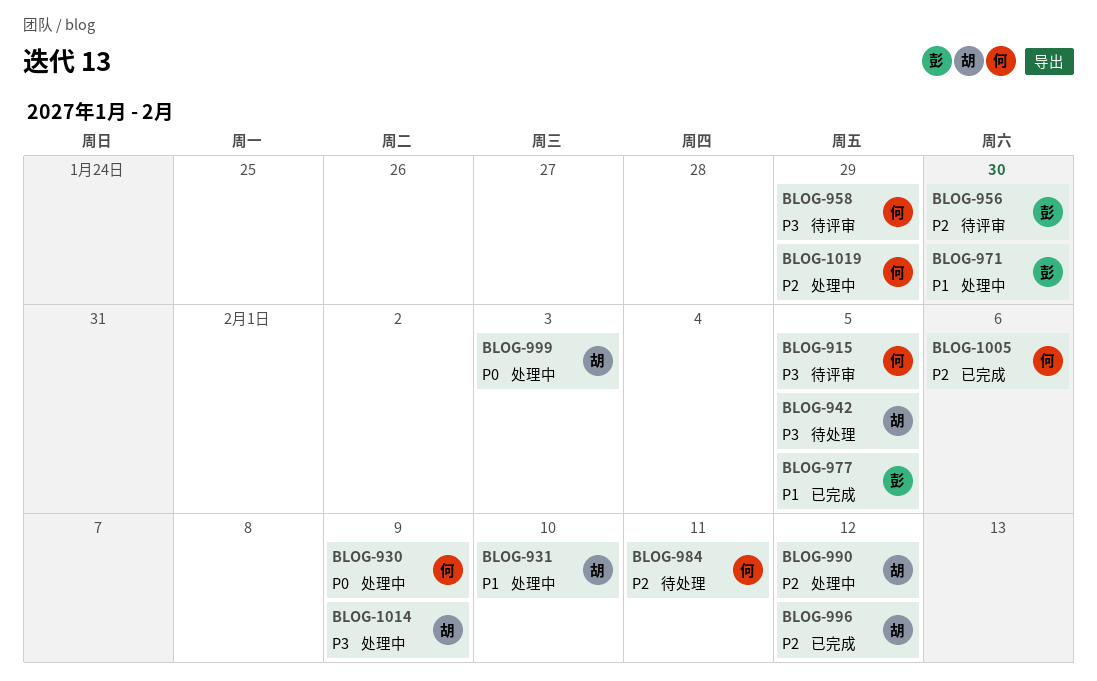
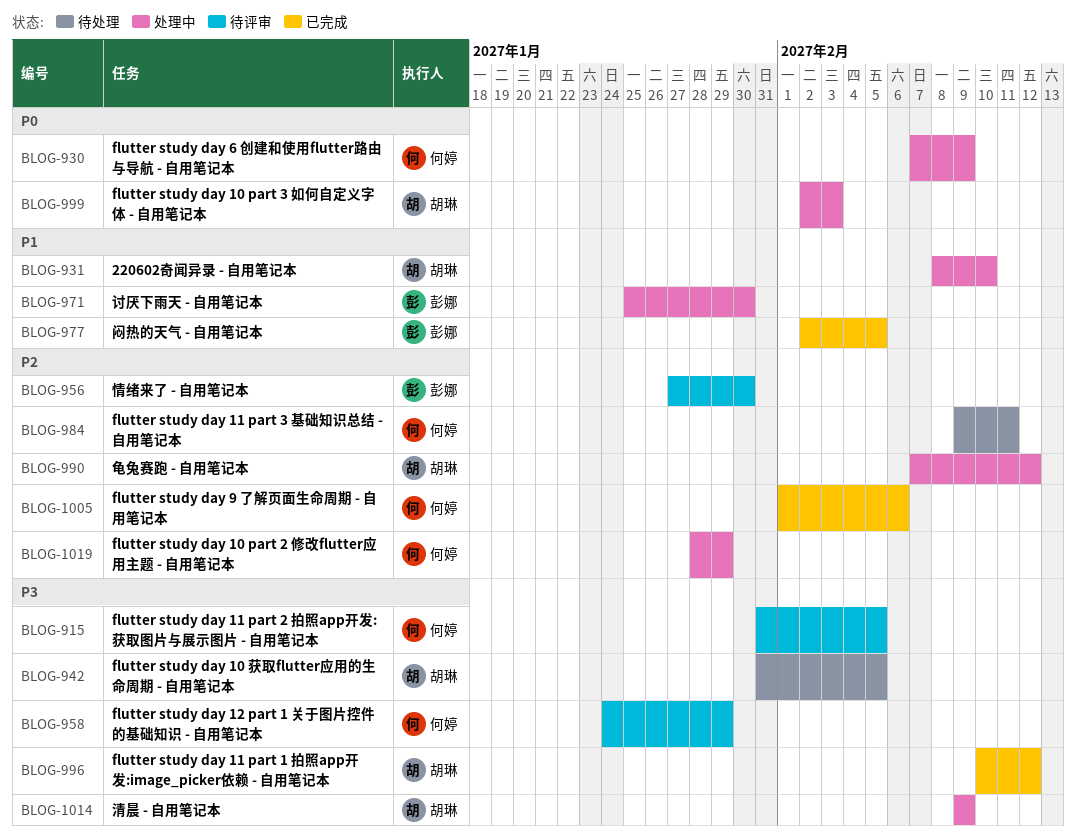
BLOG-996, priority: P2 -> P3

